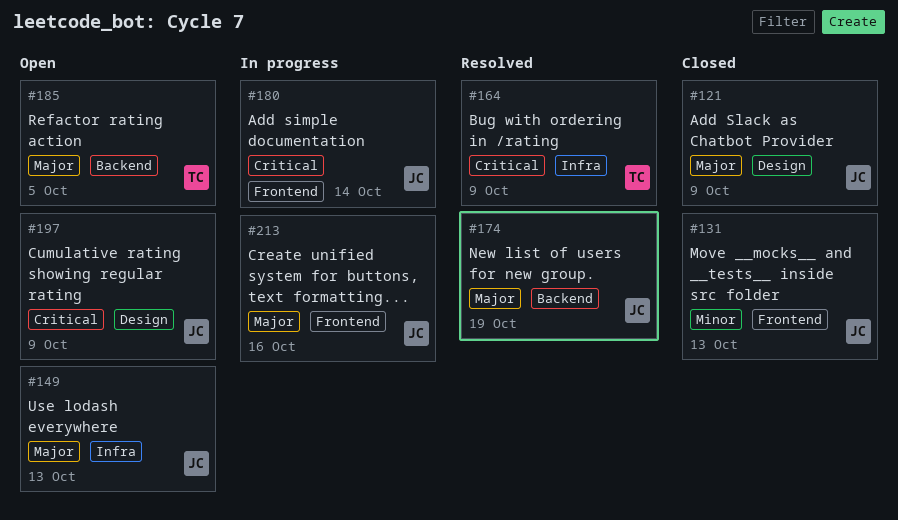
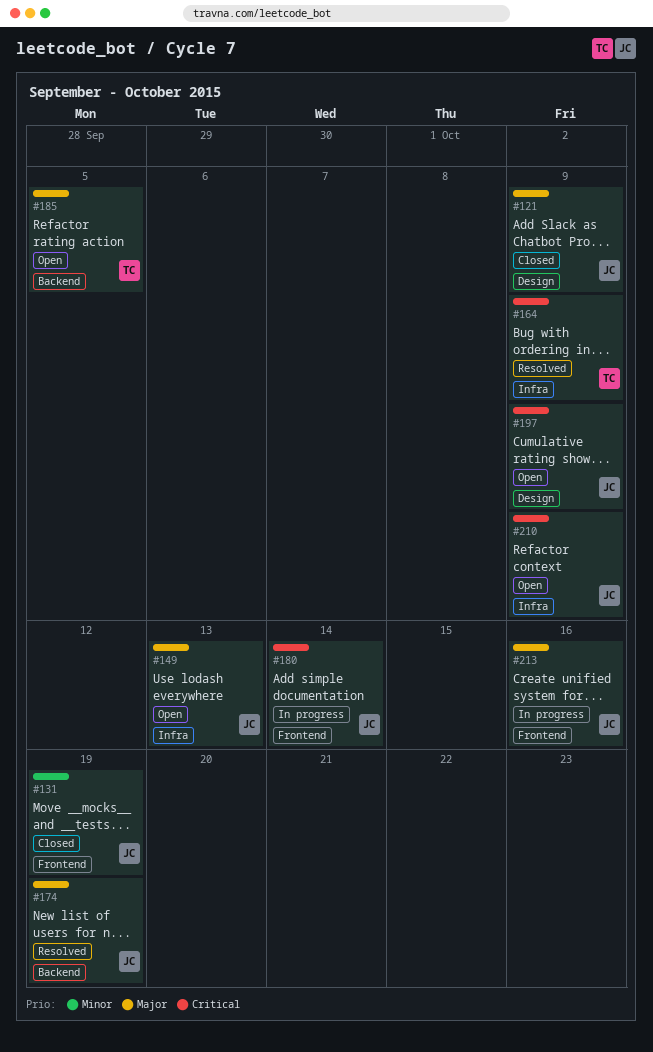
#131, due: Oct 13 -> Oct 19
#210: none -> present

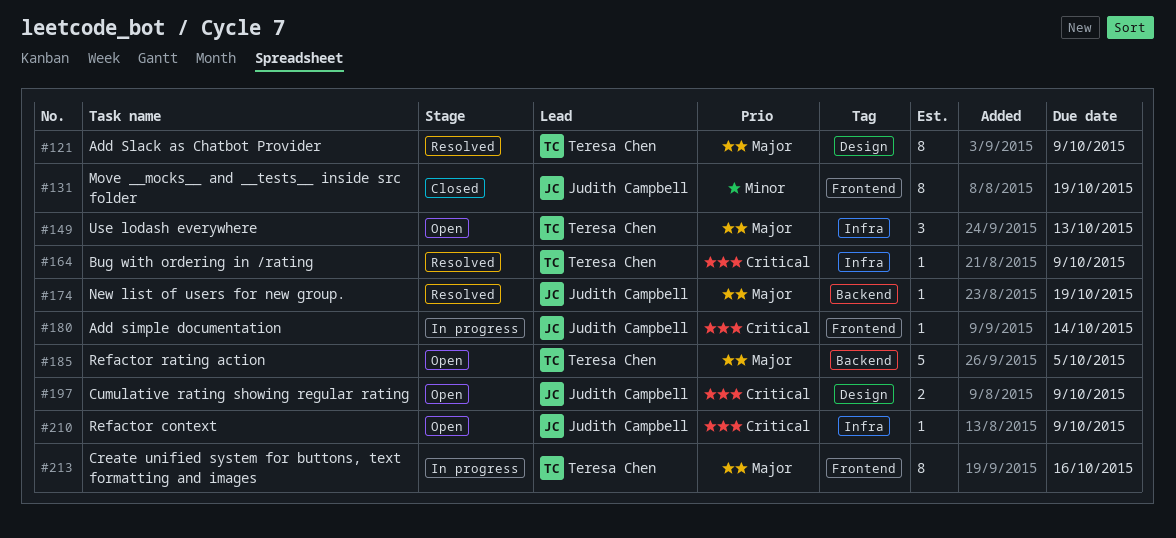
#121, status: Closed -> Resolved
#121, owner: Judith Campbell -> Teresa Chen
#149, owner: Judith Campbell -> Teresa Chen
#213, owner: Judith Campbell -> Teresa Chen

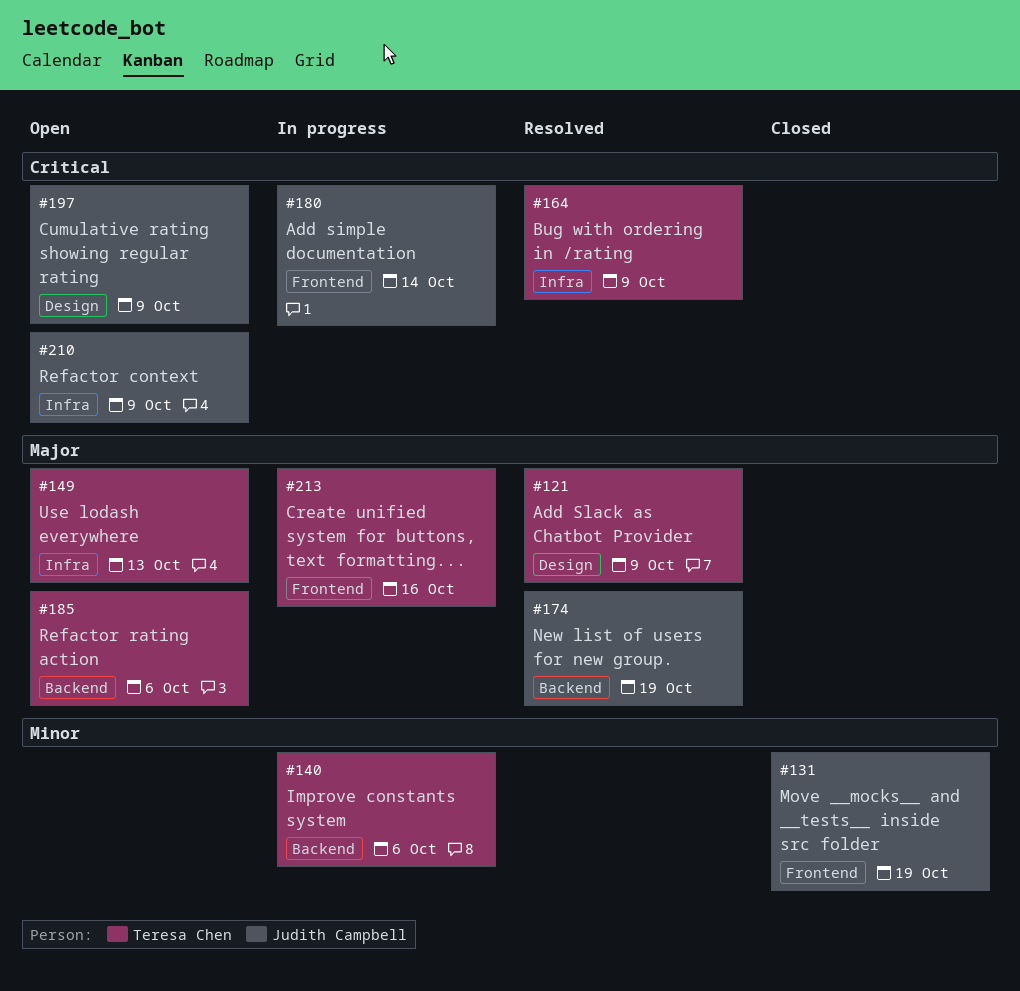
#140: none -> present
#185, due: Oct 5 -> Oct 6

